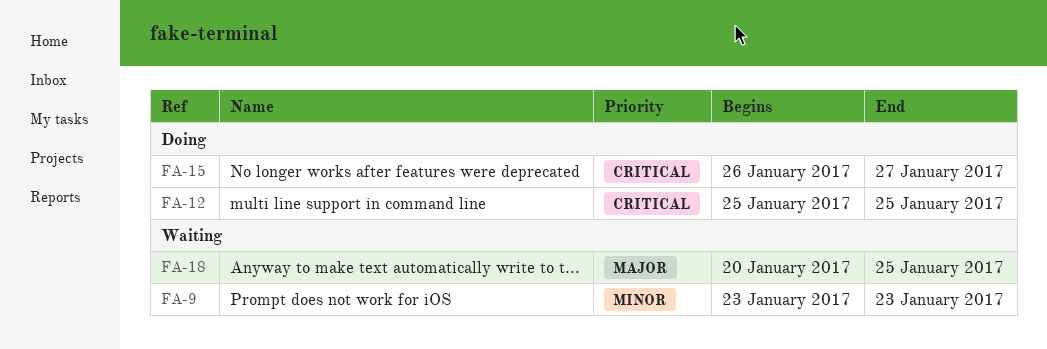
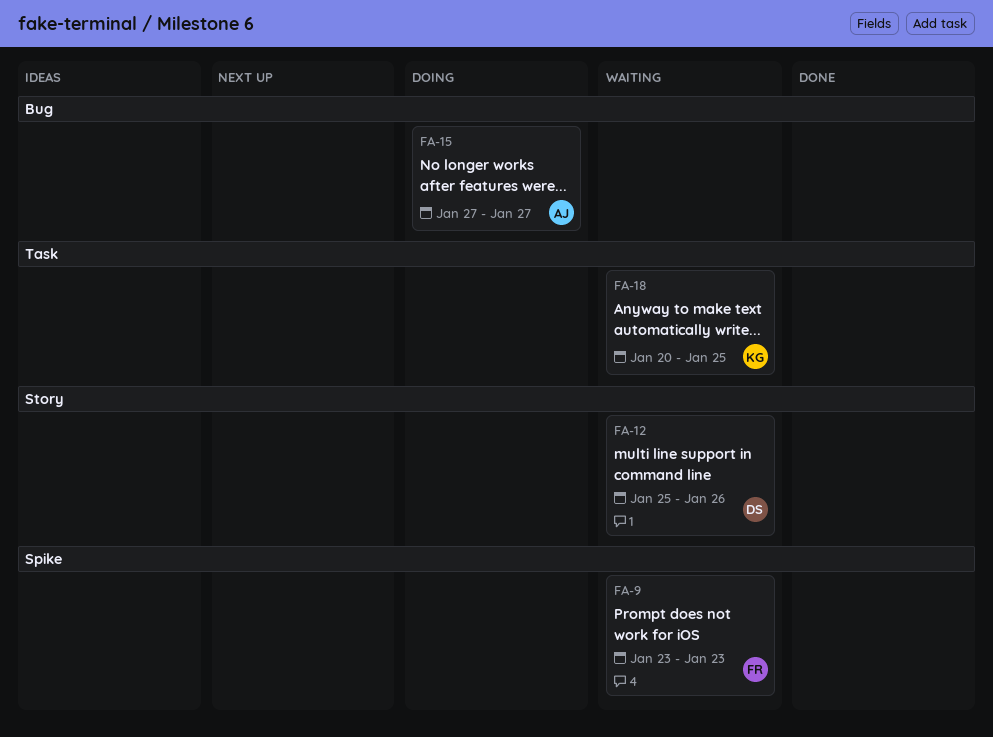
FA-12, status: Doing -> Waiting
FA-12, due: Jan 25 -> Jan 26
FA-15, start: Jan 26 -> Jan 27

